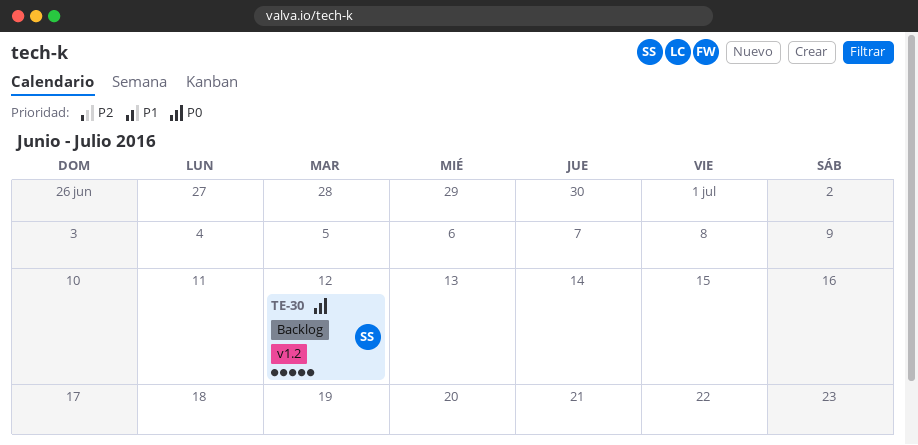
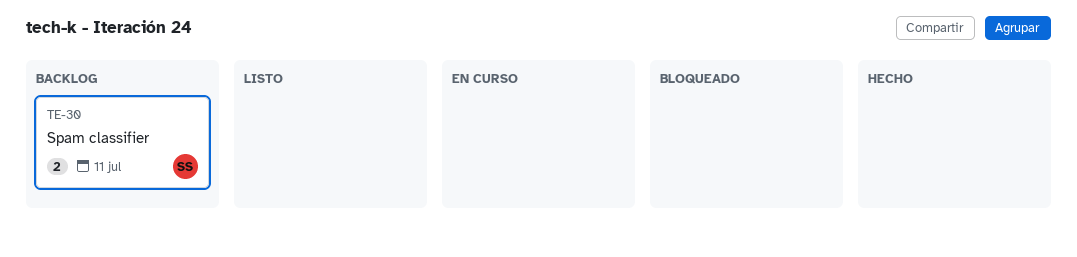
TE-30, estimate: 5 -> 2
TE-30, due: Jul 12 -> Jul 11

